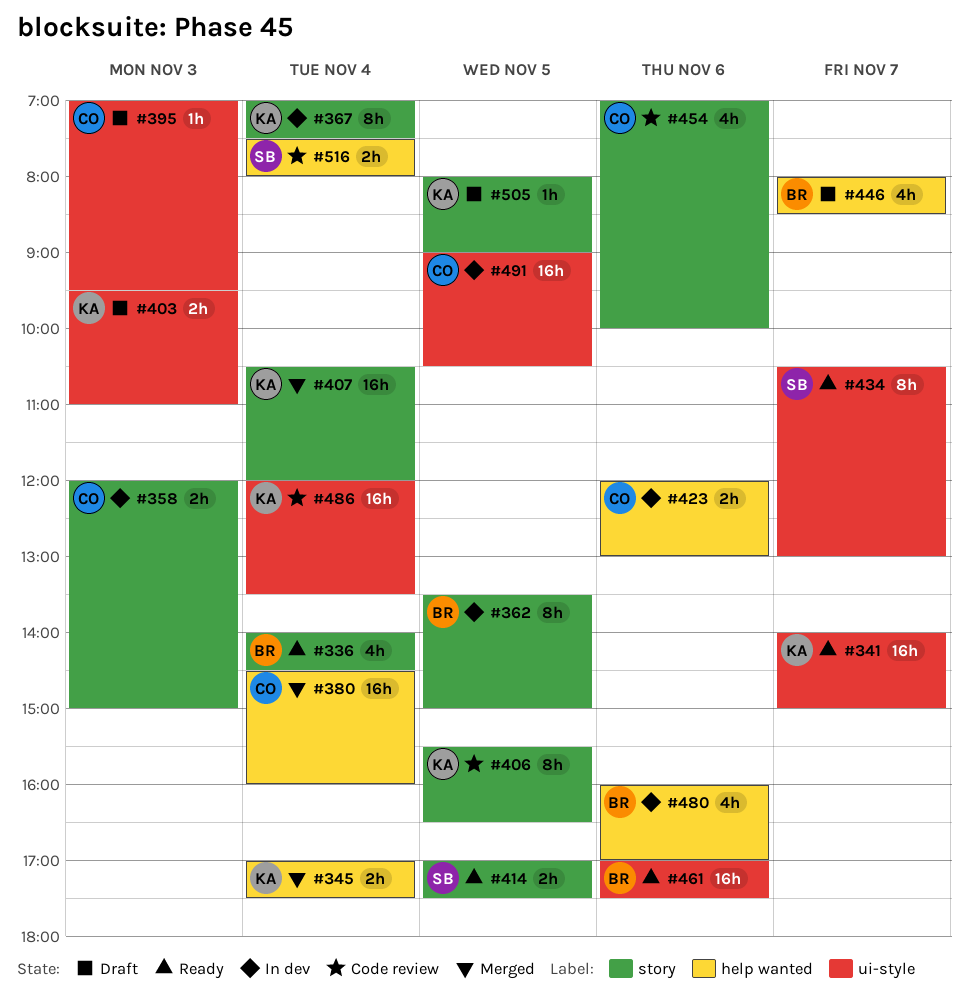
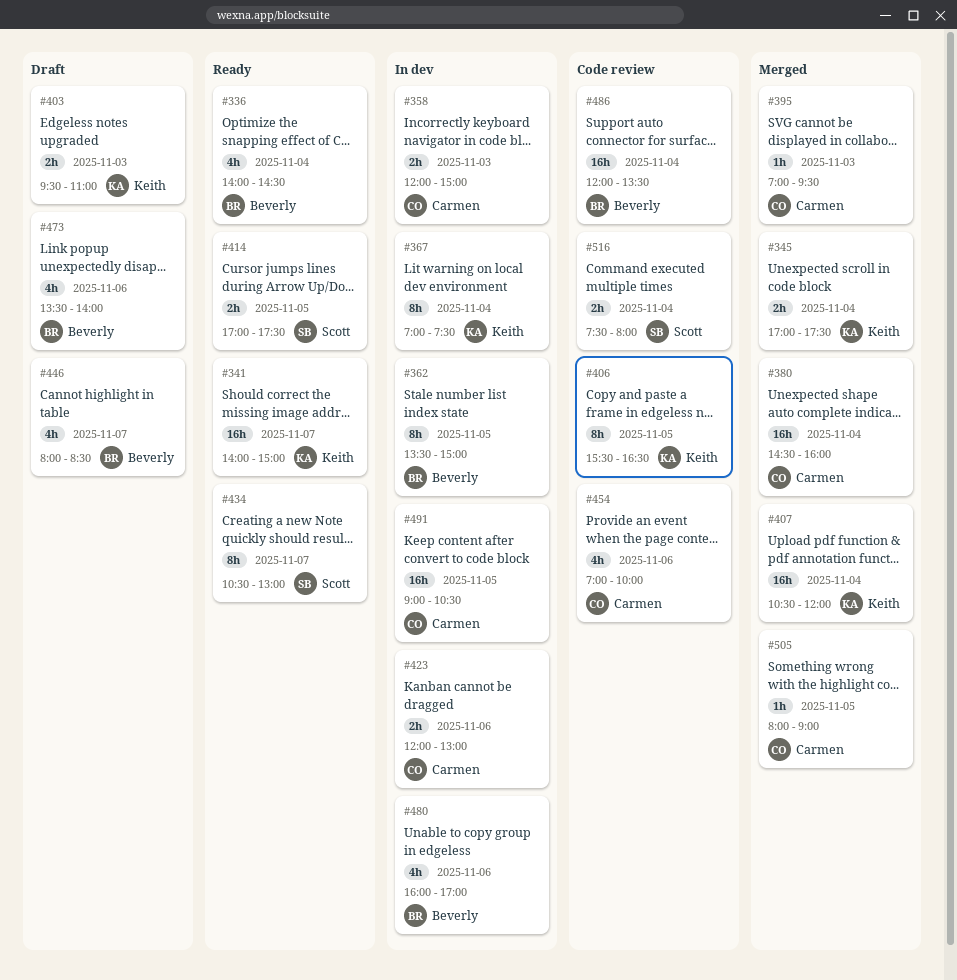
#395, status: Draft -> Merged
#461: present -> none
#473: none -> present
#486, owner: Keith -> Beverly
#505, status: Draft -> Merged
#505, owner: Keith -> Carmen

